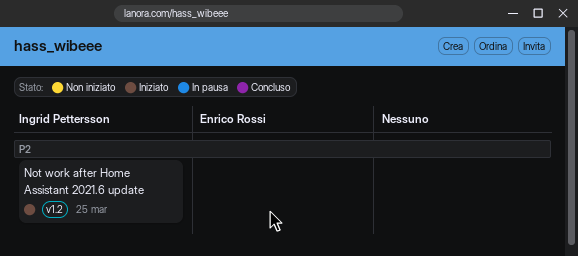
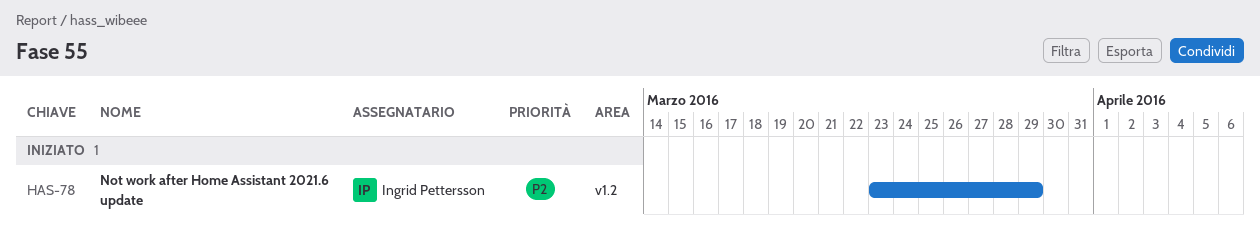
Not work after Home Assistant 2021.6 update, due: Mar 25 -> Mar 29

